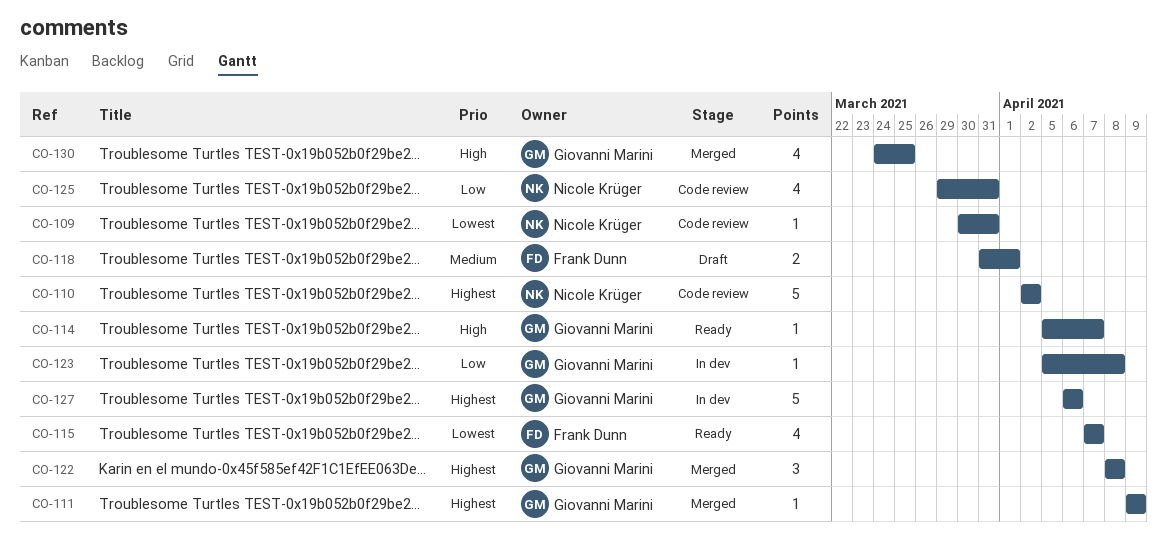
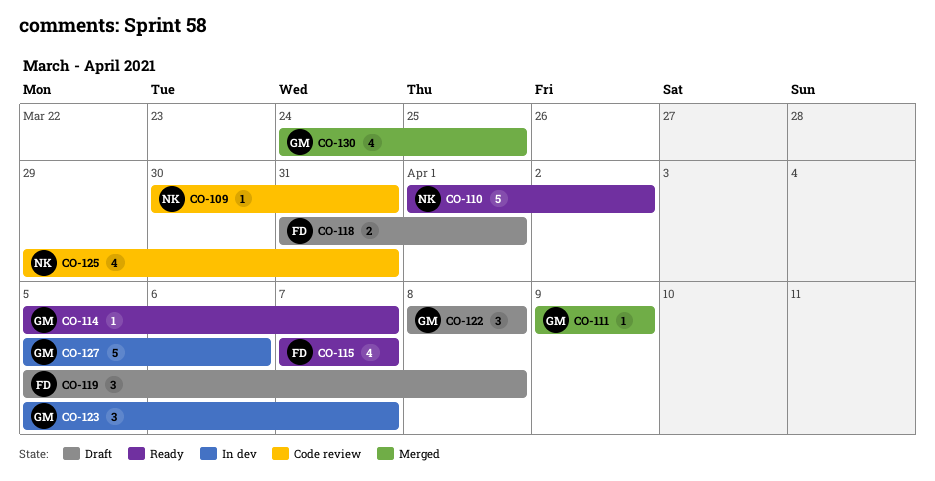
CO-110, status: Code review -> Ready
CO-110, start: Apr 2 -> Apr 1
CO-119: none -> present
CO-122, status: Merged -> Draft
CO-123, estimate: 1 -> 3
CO-123, due: Apr 8 -> Apr 7
CO-127, start: Apr 6 -> Apr 5

